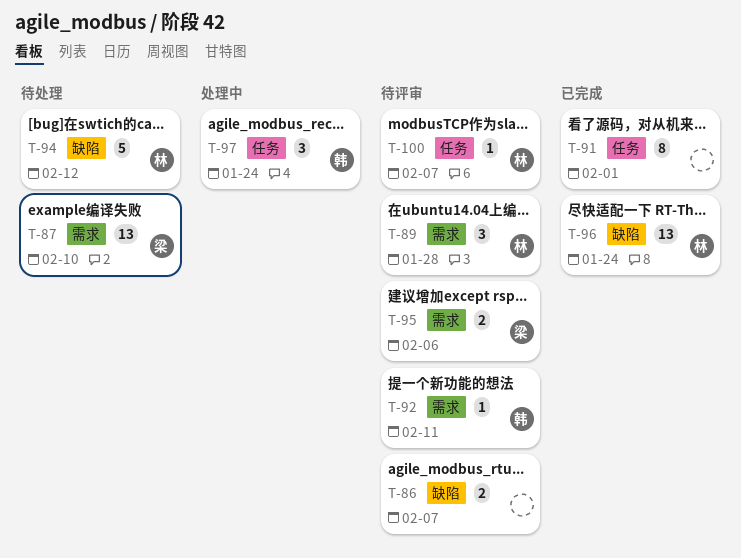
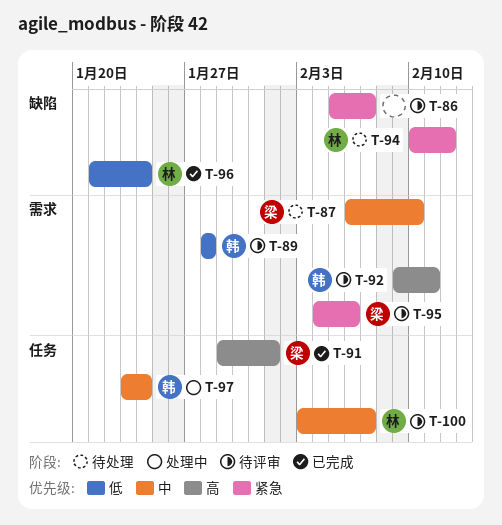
T-89, owner: 林 -> 韩
T-91, owner: none -> 梁

